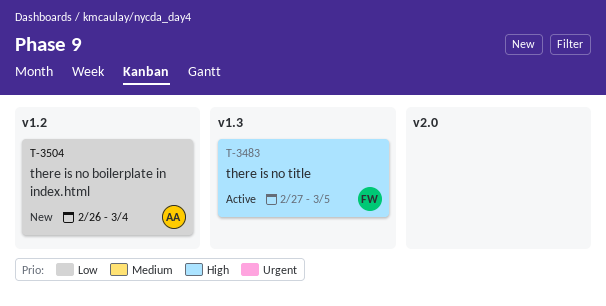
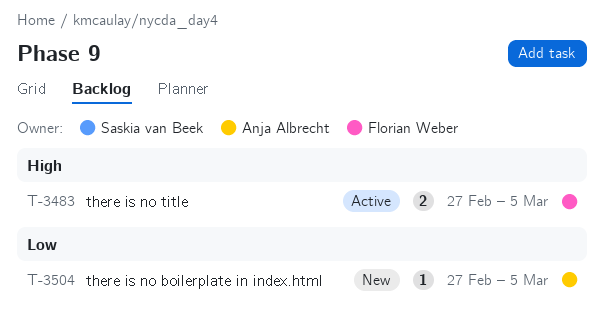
T-3504, start: Feb 26 -> Feb 27
T-3504, due: Mar 4 -> Mar 5

